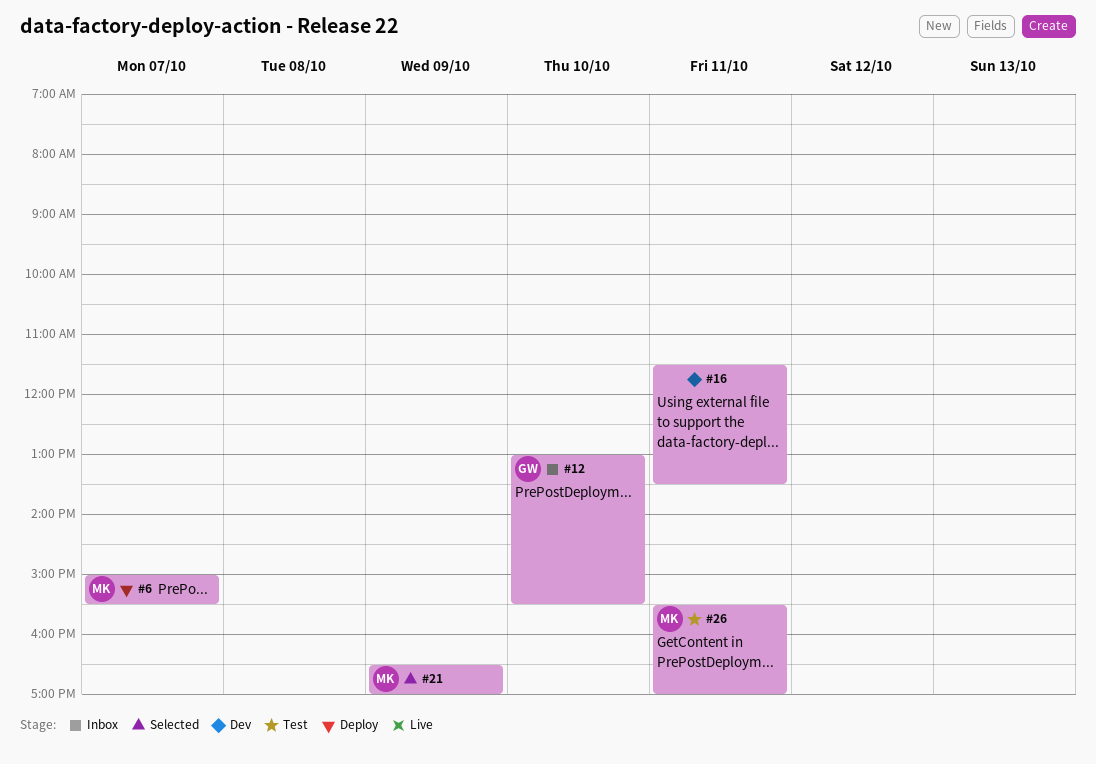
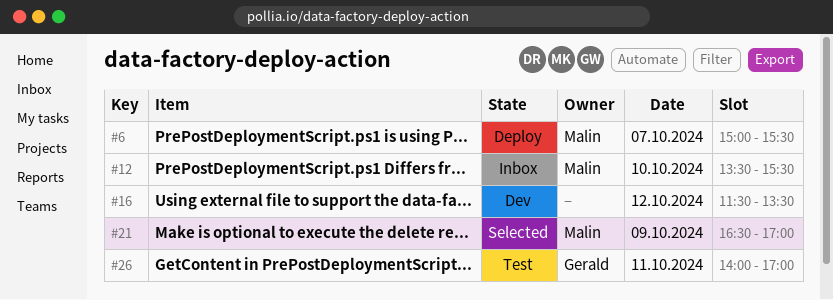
#12, owner: Gerald -> Malin
#12, begins: 13:00 -> 13:30
#16, day: Oct 11 -> Oct 12
#26, owner: Malin -> Gerald
#26, begins: 15:30 -> 14:00

